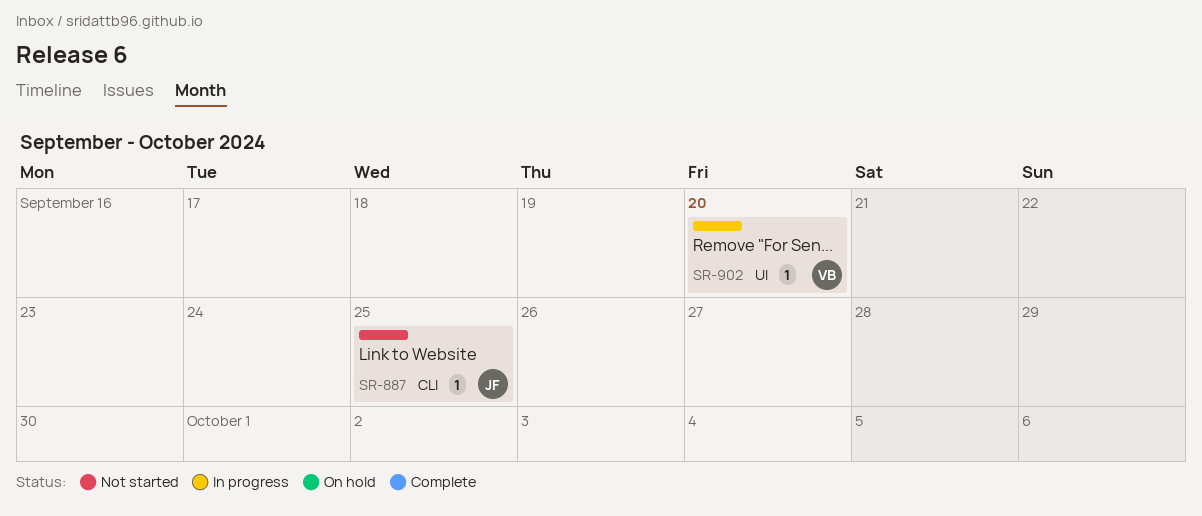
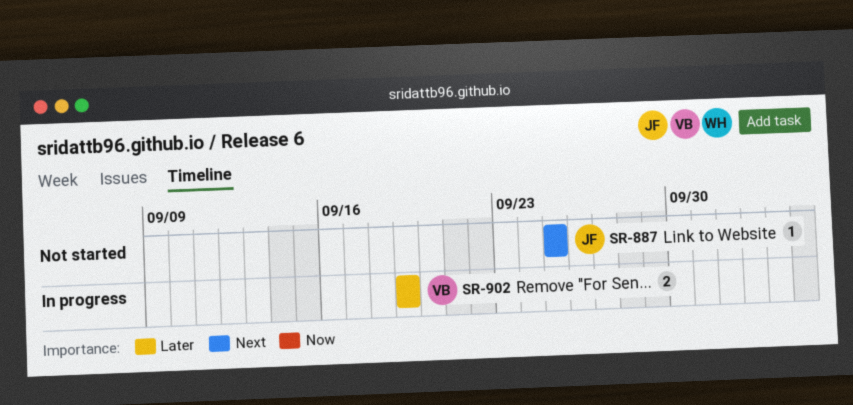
SR-902, estimate: 1 -> 2
SR-902, due: Sep 20 -> Sep 19

